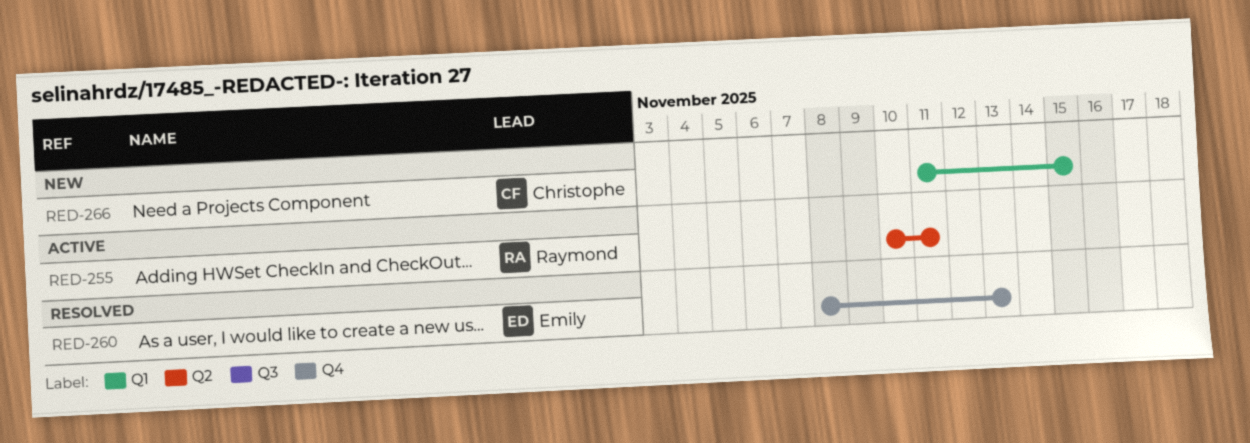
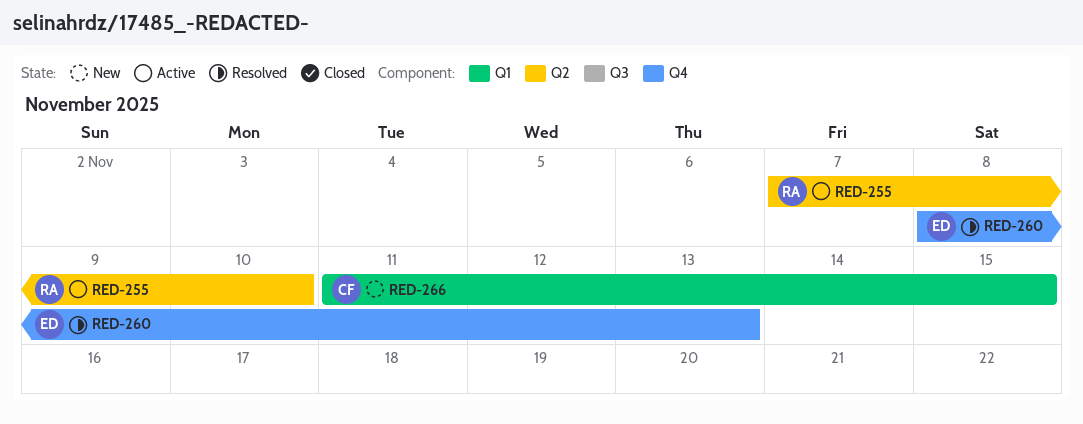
RED-255, start: Nov 10 -> Nov 7
RED-255, due: Nov 11 -> Nov 10

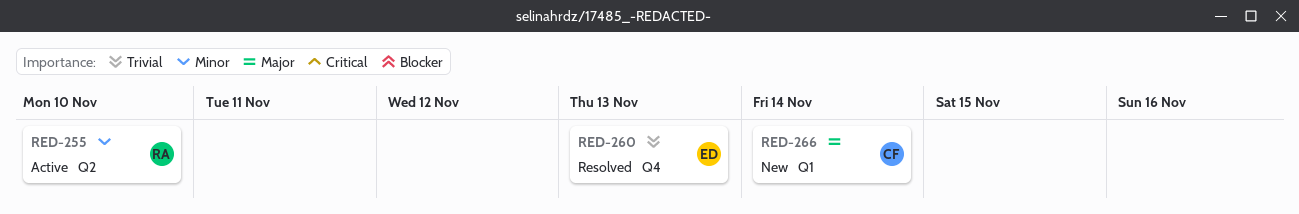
RED-266, due: Nov 15 -> Nov 14

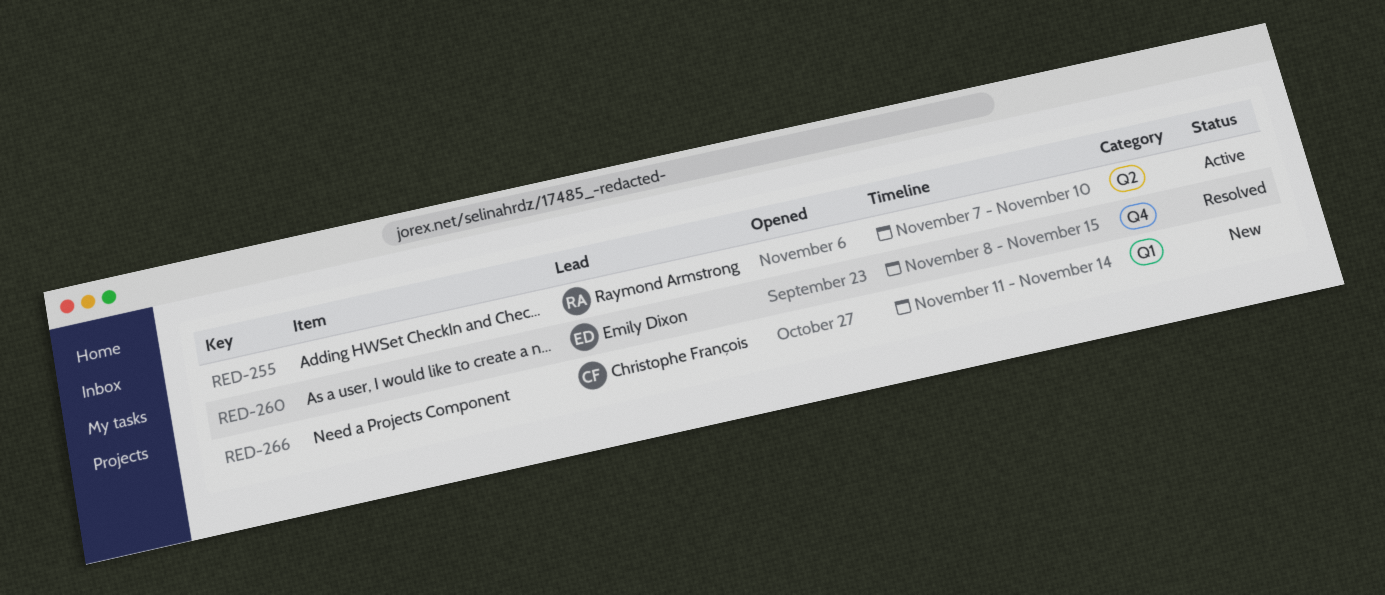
RED-260, due: Nov 13 -> Nov 15

